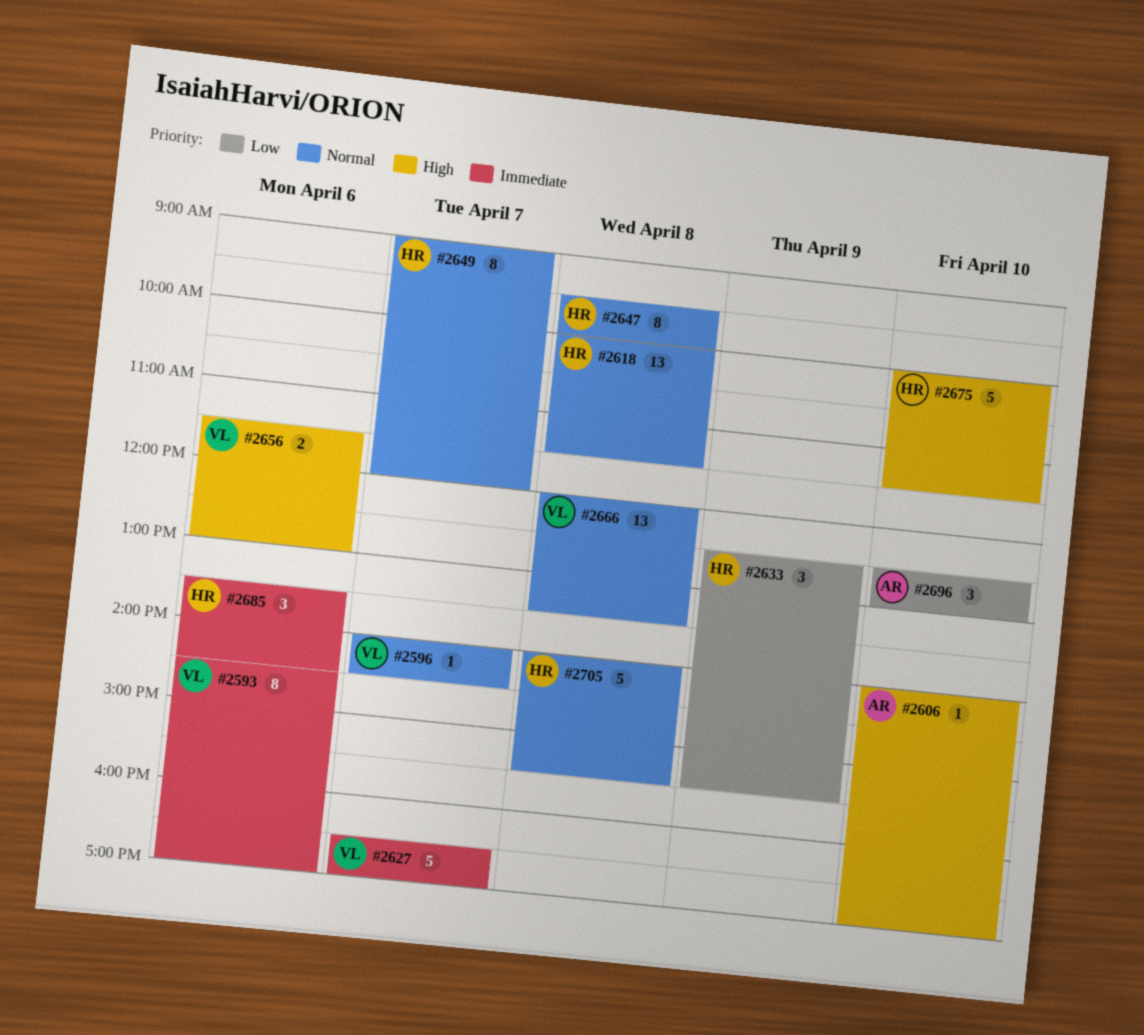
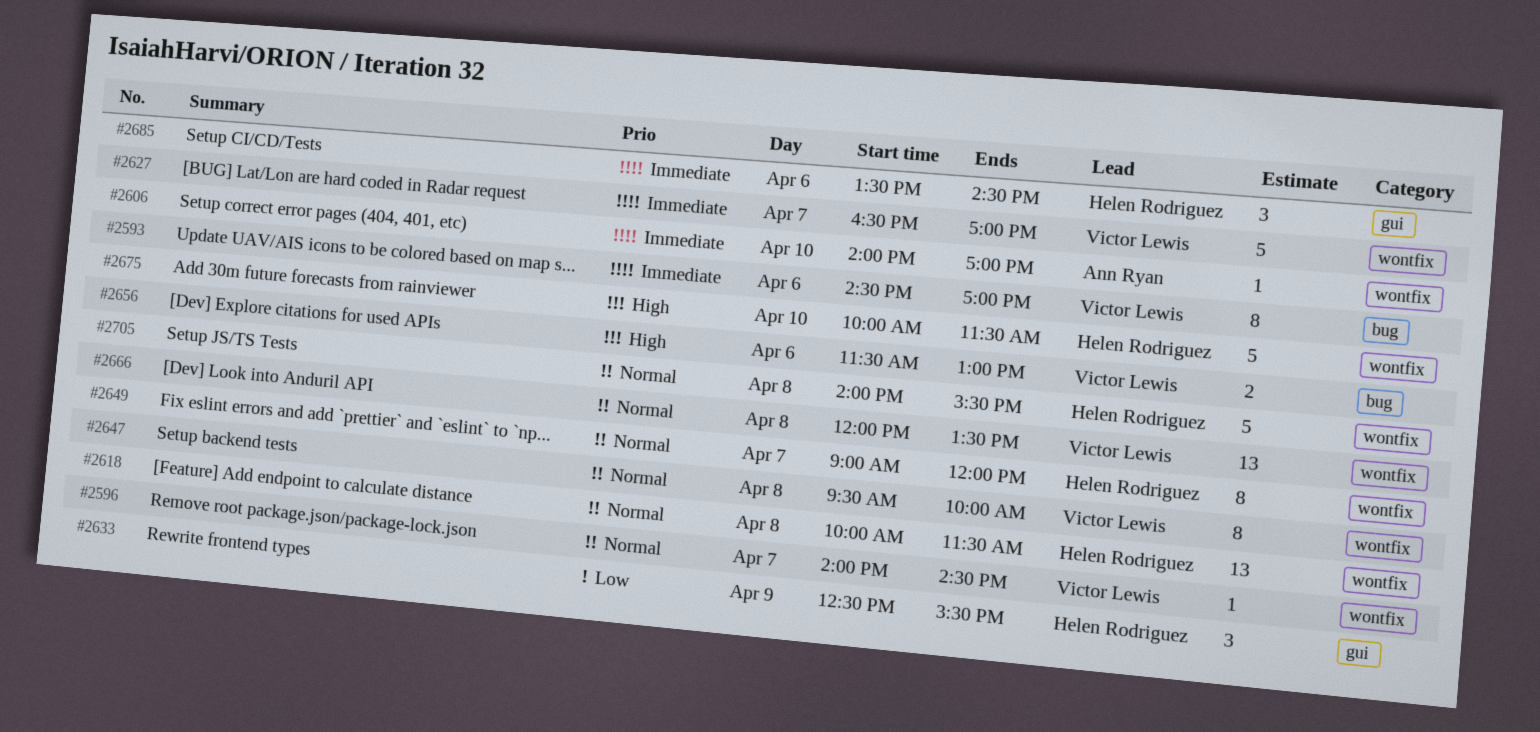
#2606, priority: High -> Immediate
#2647, owner: Helen Rodriguez -> Victor Lewis
#2696: present -> none

